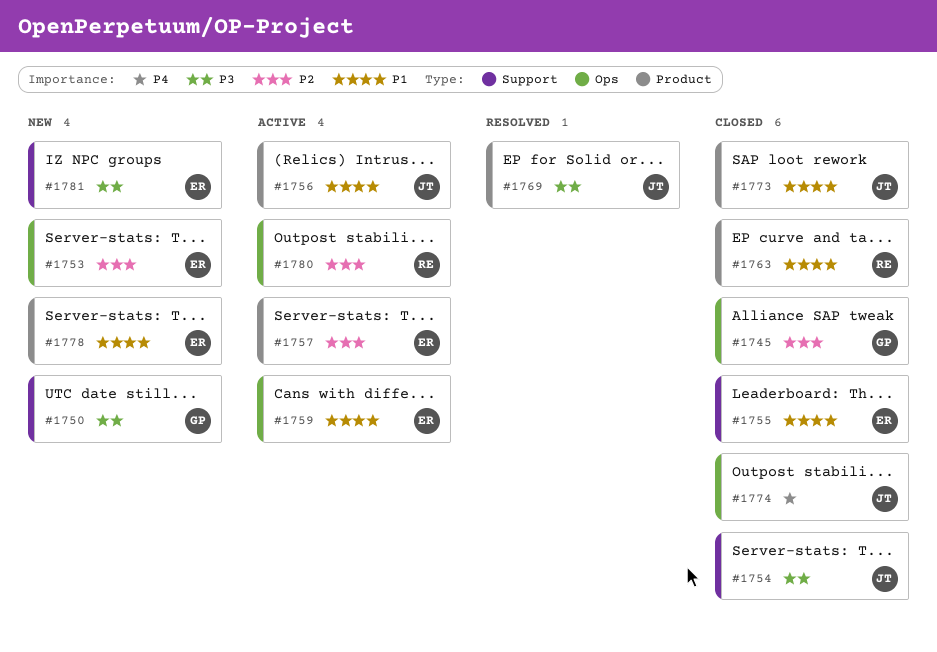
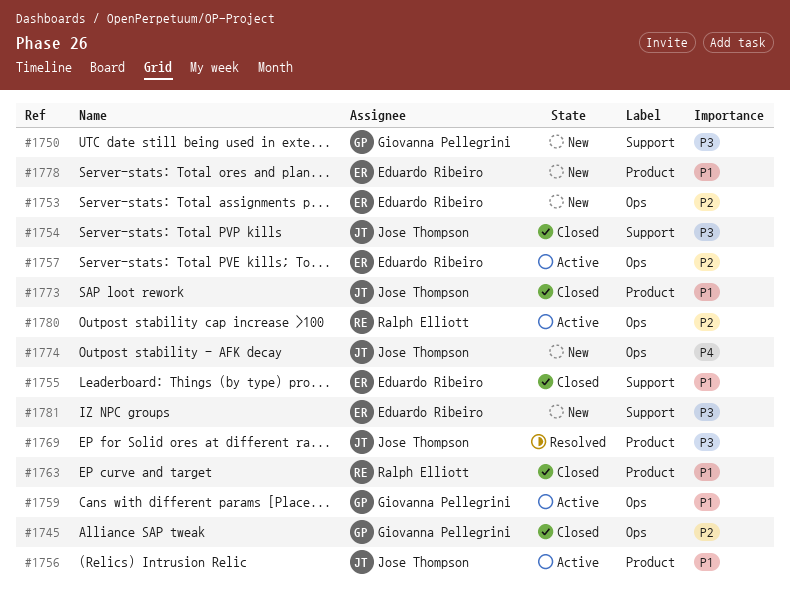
#1757, label: Product -> Ops
#1759, owner: Eduardo Ribeiro -> Giovanna Pellegrini
#1774, status: Closed -> New

